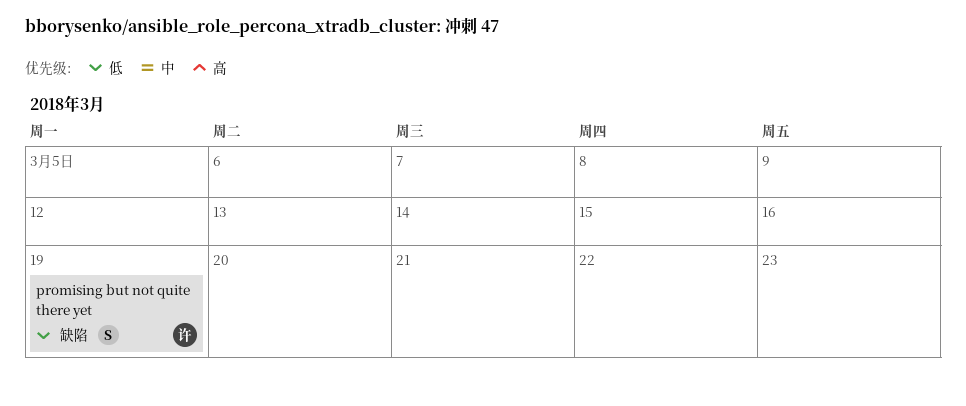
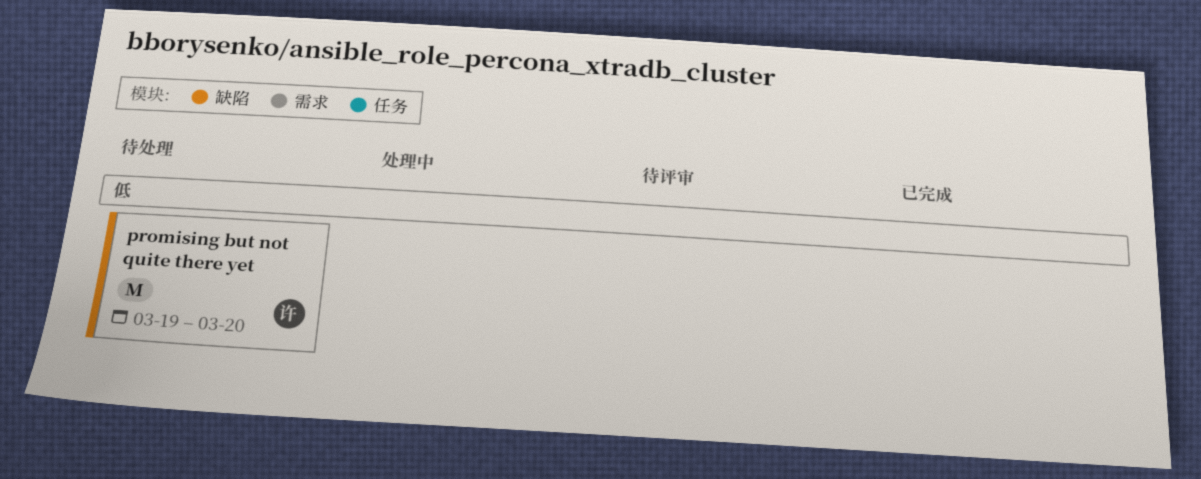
promising but not quite there yet, estimate: S -> M
promising but not quite there yet, due: Mar 19 -> Mar 20

